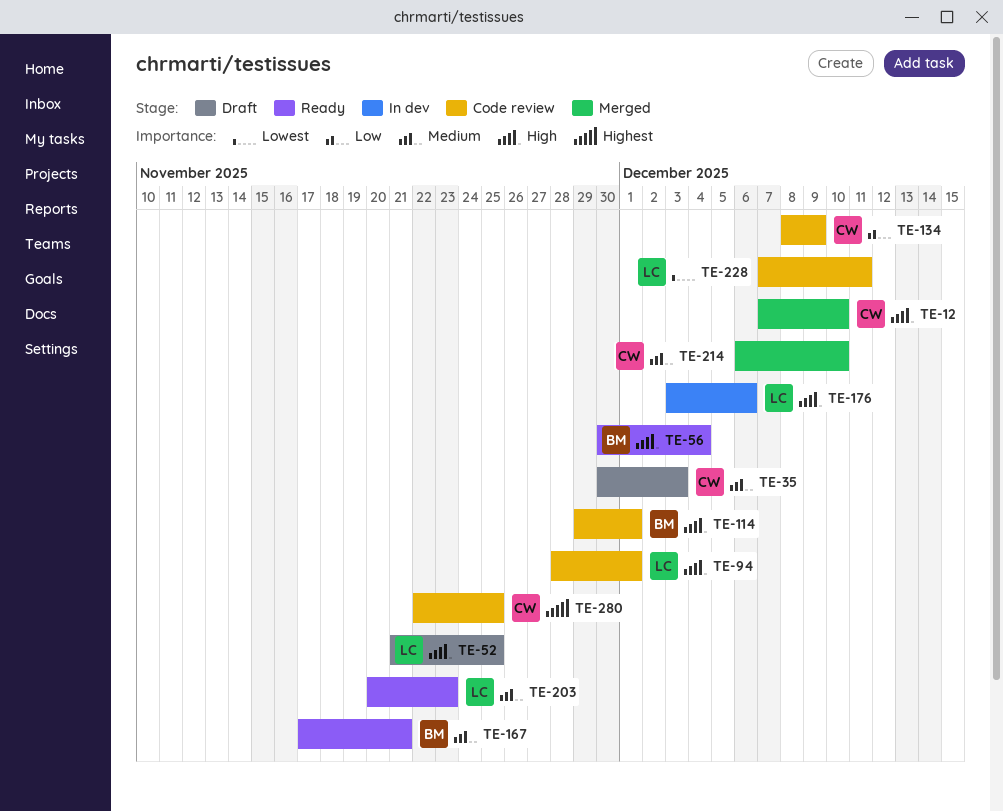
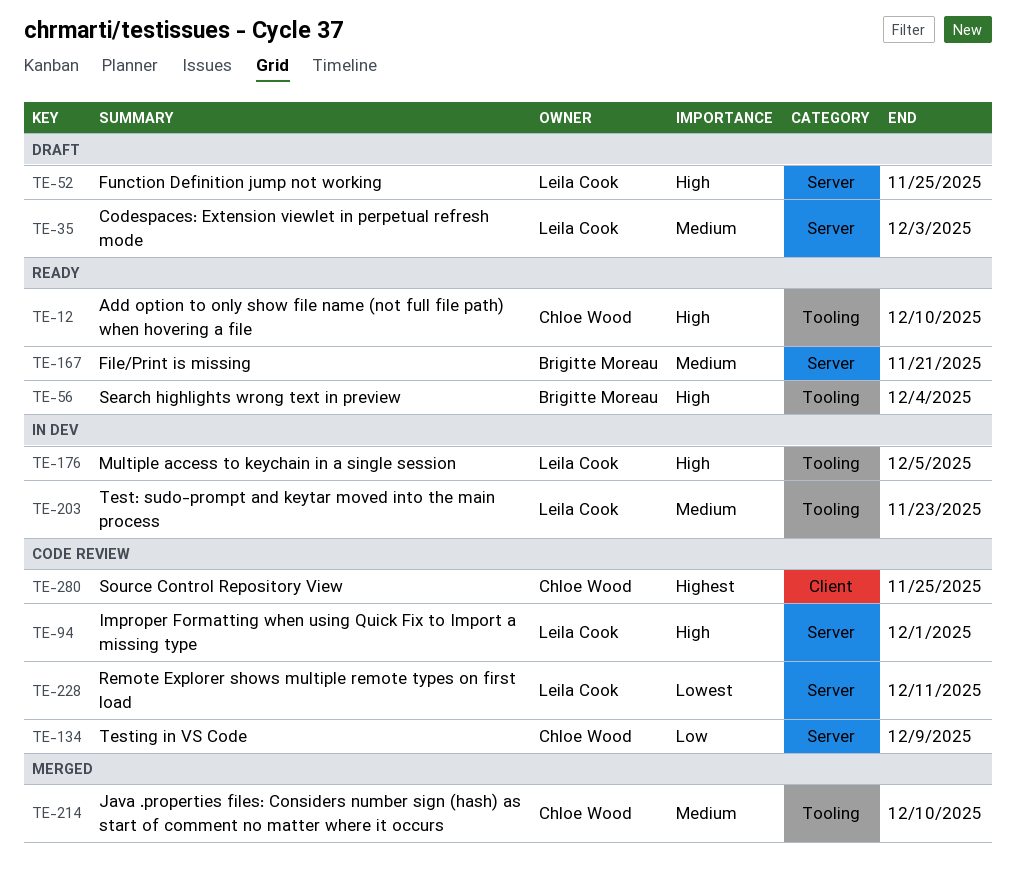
TE-12, status: Merged -> Ready
TE-35, owner: Chloe Wood -> Leila Cook
TE-114: present -> none
TE-176, due: Dec 6 -> Dec 5
TE-203, status: Ready -> In dev

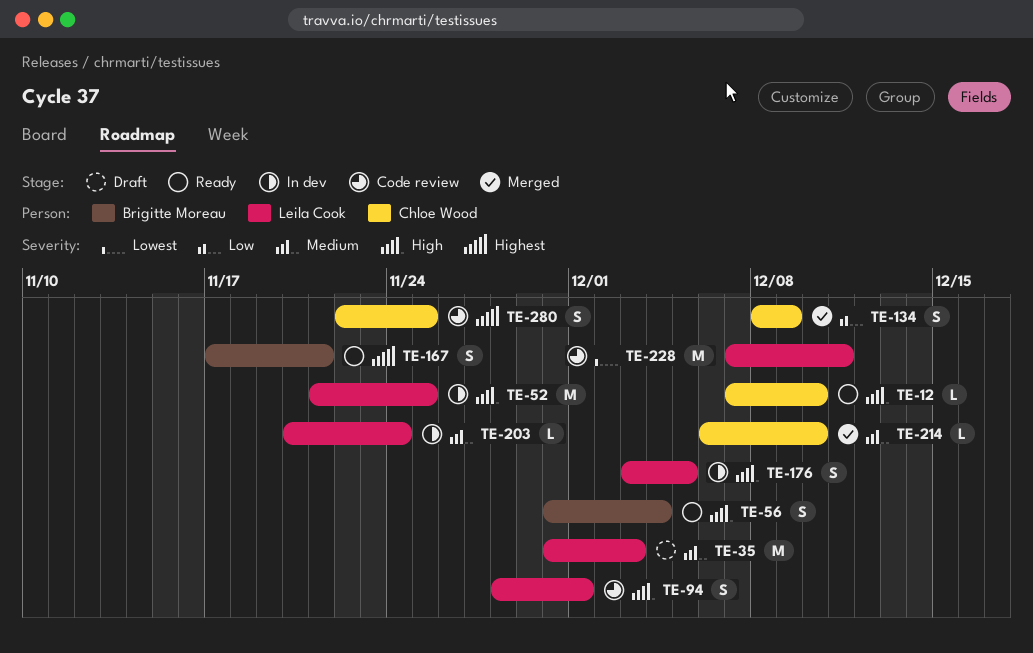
TE-52, status: Draft -> In dev
TE-134, status: Code review -> Merged
TE-167, priority: Medium -> Highest
TE-203, due: Nov 23 -> Nov 24

